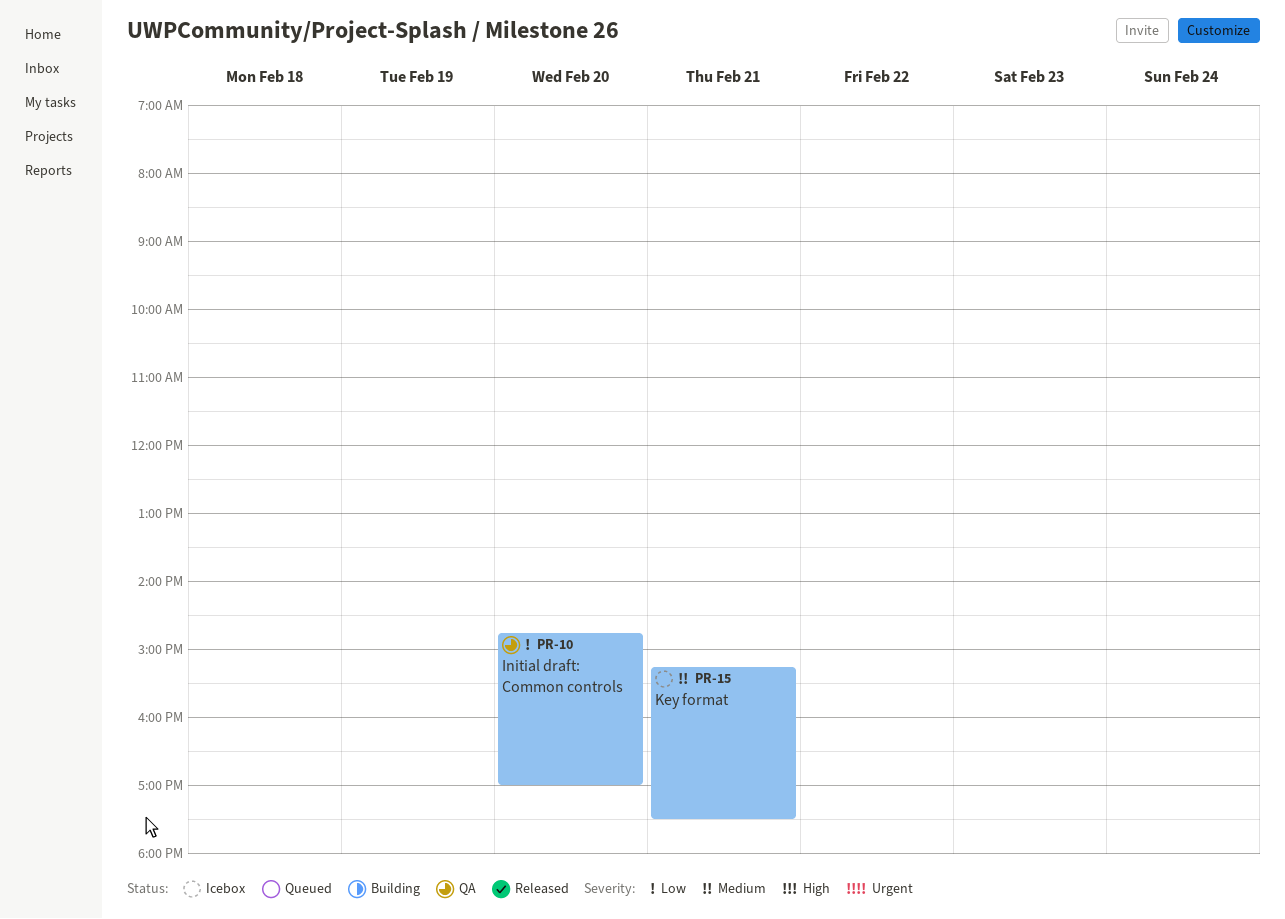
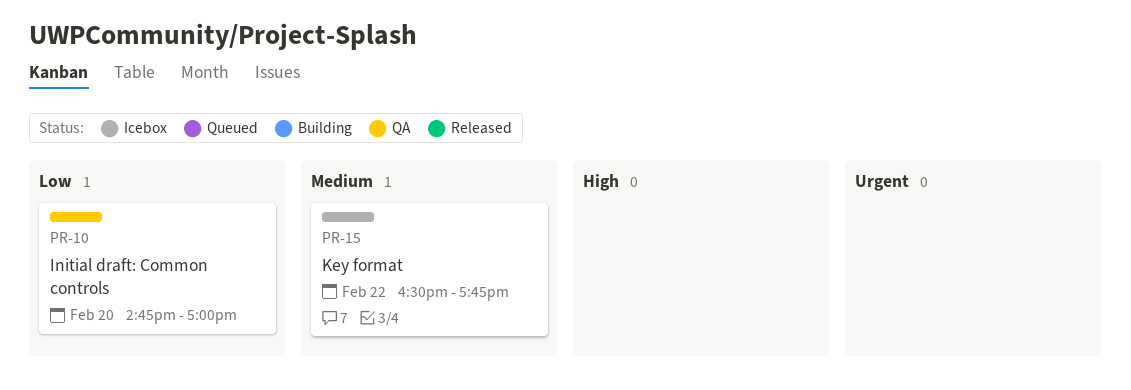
PR-15, day: Feb 21 -> Feb 22
PR-15, begins: 15:15 -> 16:30
PR-15, ends: 17:30 -> 17:45

